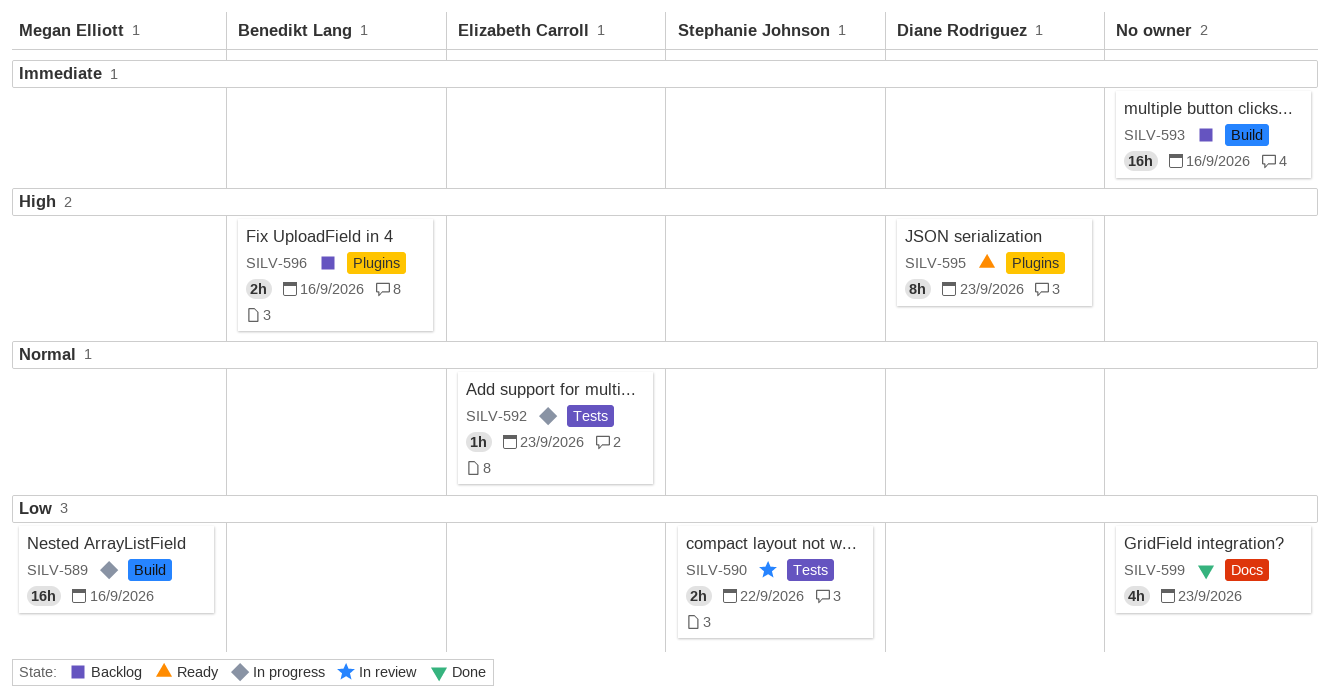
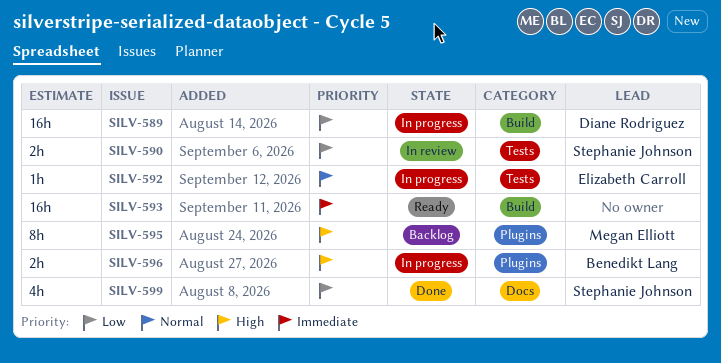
SILV-589, owner: Megan Elliott -> Diane Rodriguez
SILV-593, status: Backlog -> Ready
SILV-595, status: Ready -> Backlog
SILV-595, owner: Diane Rodriguez -> Megan Elliott
SILV-596, status: Backlog -> In progress
SILV-599, owner: none -> Stephanie Johnson

